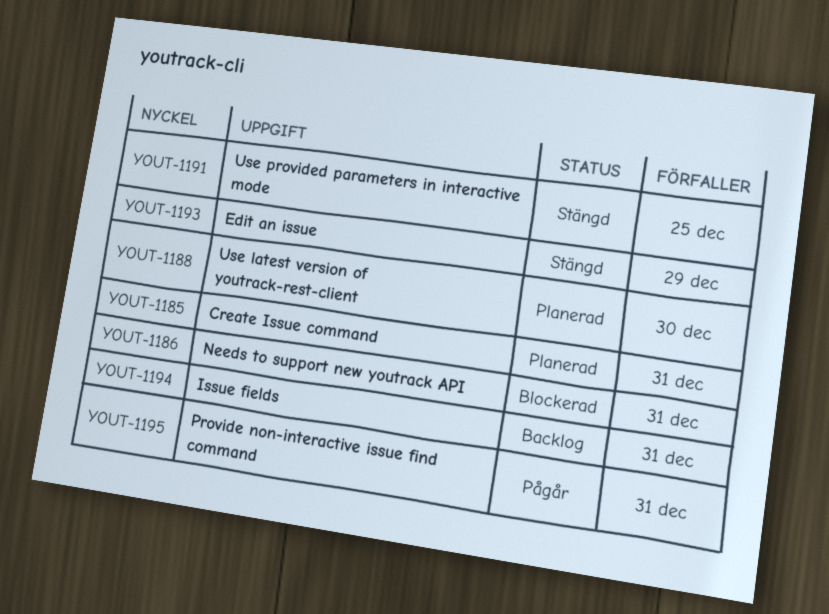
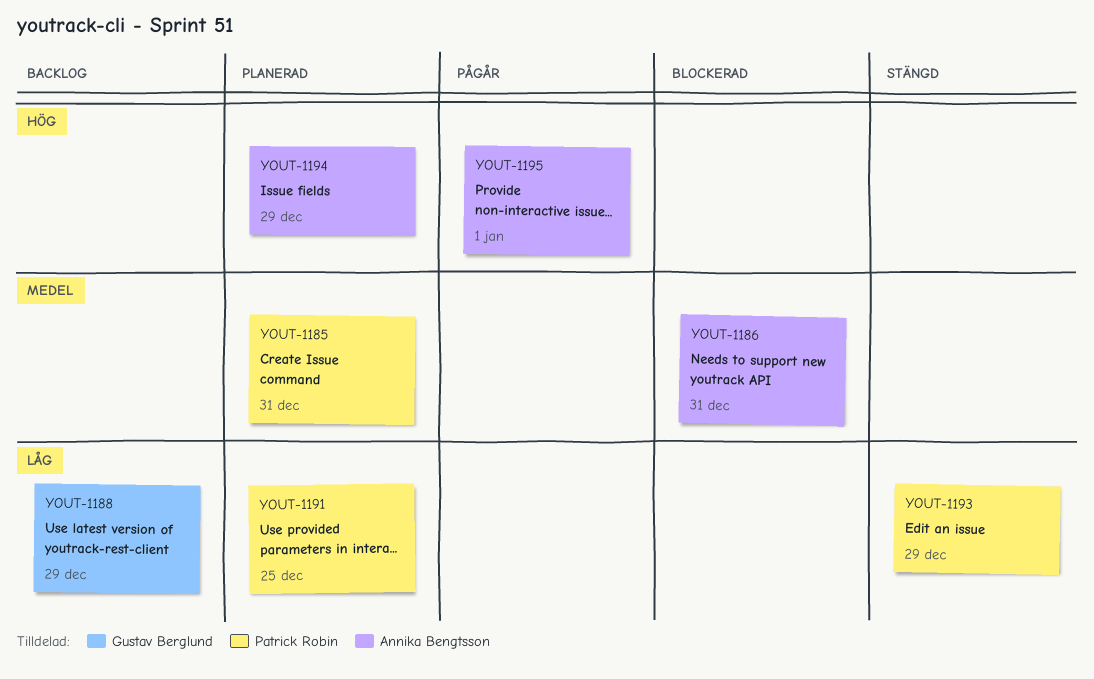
YOUT-1188, status: Planerad -> Backlog
YOUT-1188, due: Dec 30 -> Dec 29
YOUT-1191, status: Stängd -> Planerad
YOUT-1194, status: Backlog -> Planerad
YOUT-1194, due: Dec 31 -> Dec 29
YOUT-1195, due: Dec 31 -> Jan 1

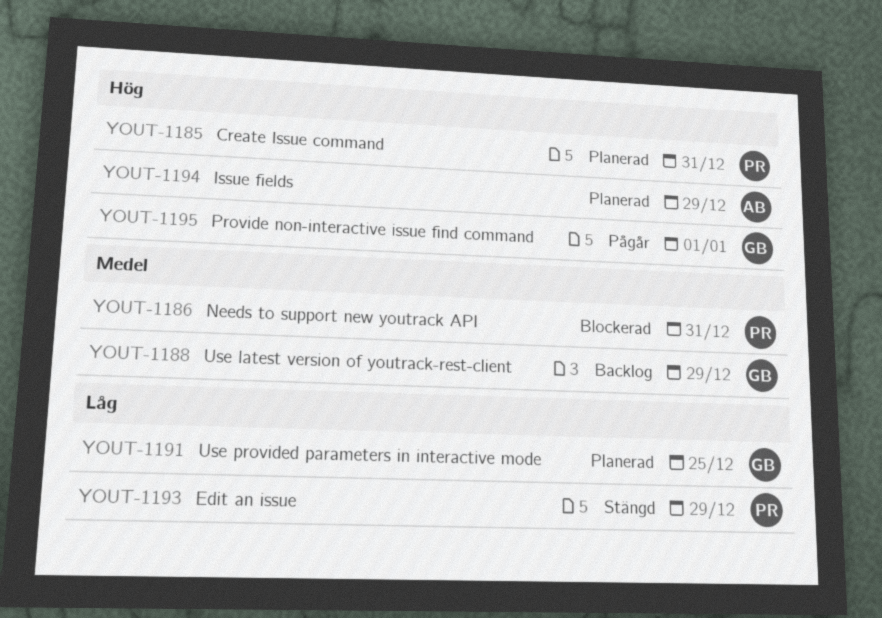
YOUT-1185, priority: Medel -> Hög
YOUT-1186, owner: Annika Bengtsson -> Patrick Robin
YOUT-1188, priority: Låg -> Medel
YOUT-1191, owner: Patrick Robin -> Gustav Berglund
YOUT-1195, owner: Annika Bengtsson -> Gustav Berglund

